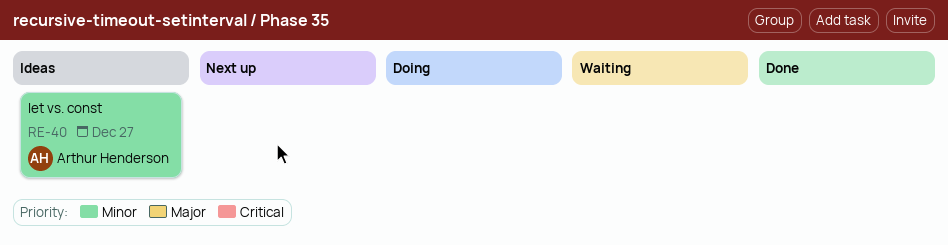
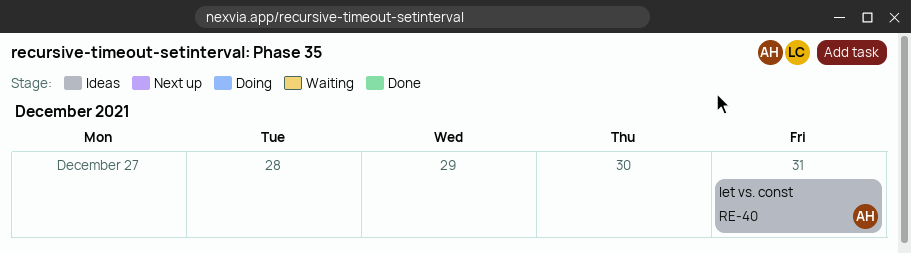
RE-40, due: Dec 27 -> Dec 31

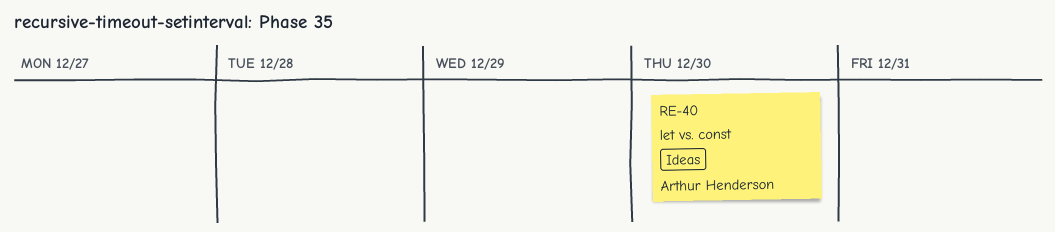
RE-40, due: Dec 31 -> Dec 30

